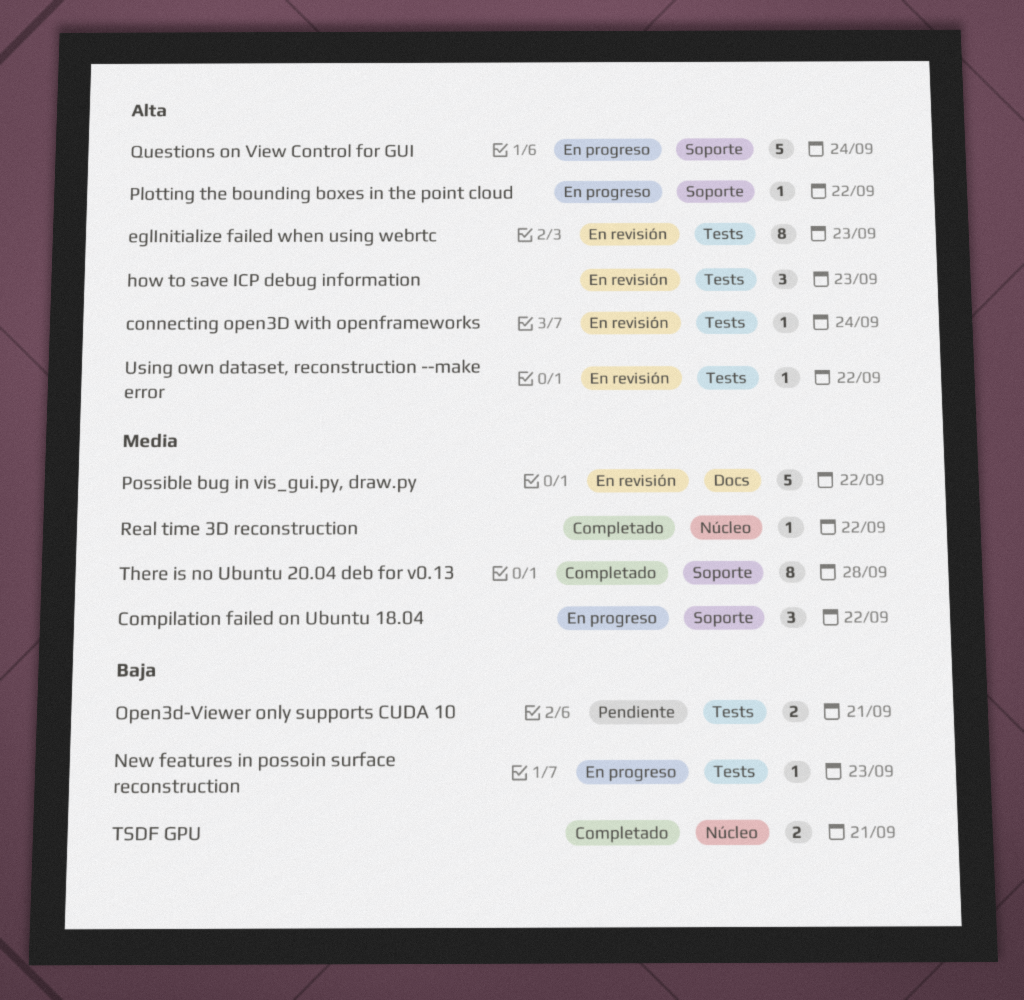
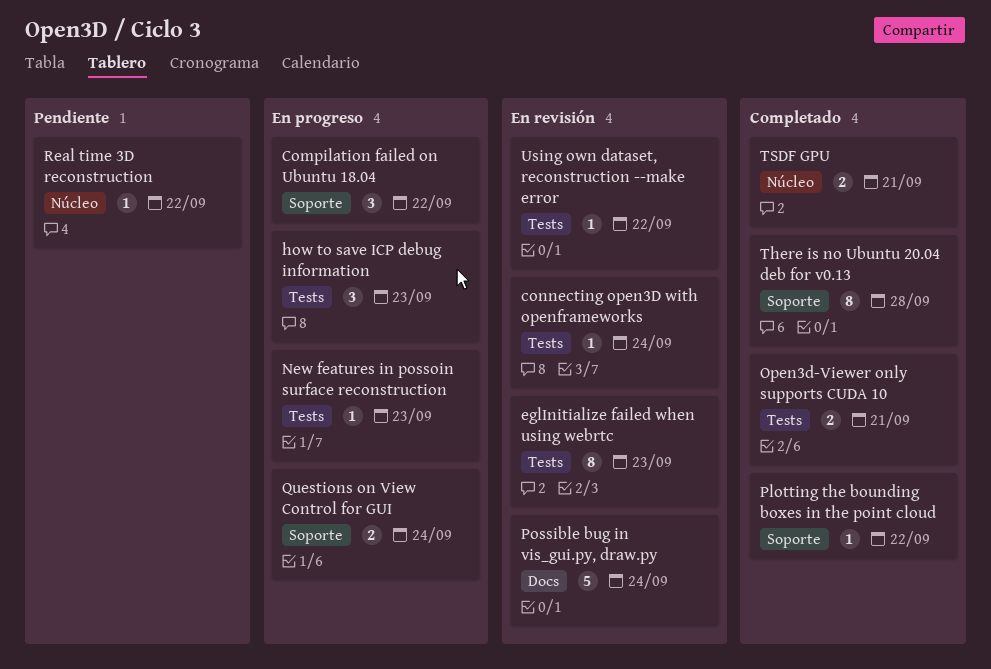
how to save ICP debug information, status: En revisión -> En progreso
Open3d-Viewer only supports CUDA 10, status: Pendiente -> Completado
Plotting the bounding boxes in the point cloud, status: En progreso -> Completado
Possible bug in vis_gui.py, draw.py, due: Sep 22 -> Sep 24
Questions on View Control for GUI, estimate: 5 -> 2
Real time 3D reconstruction, status: Completado -> Pendiente

